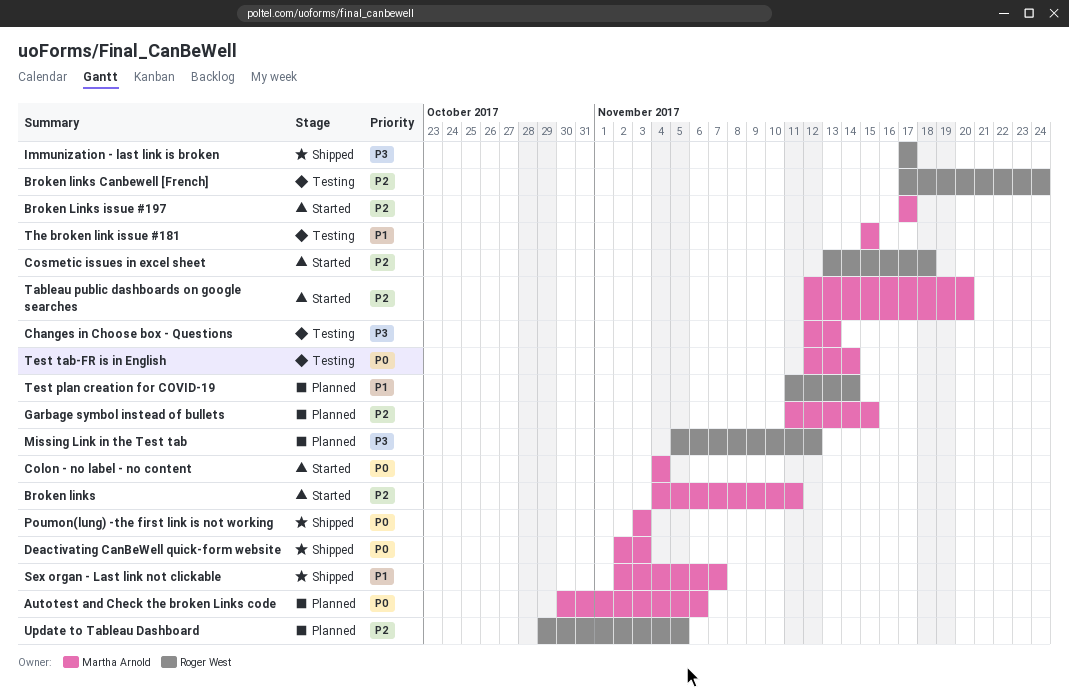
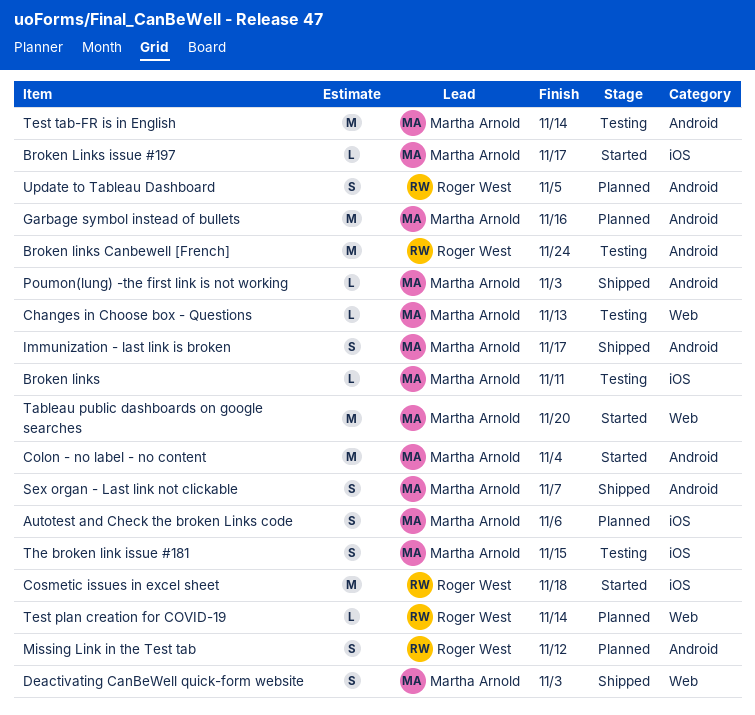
Broken links, status: Started -> Testing
Garbage symbol instead of bullets, due: Nov 15 -> Nov 16
Immunization - last link is broken, owner: Roger West -> Martha Arnold

